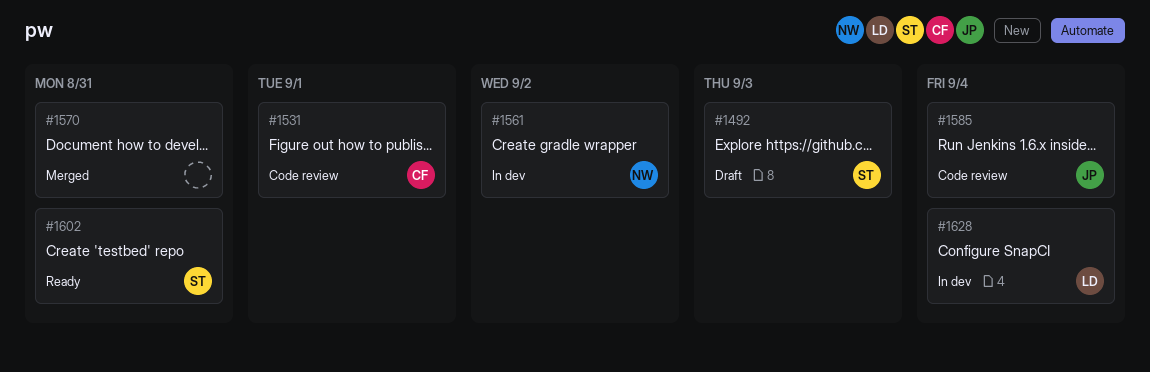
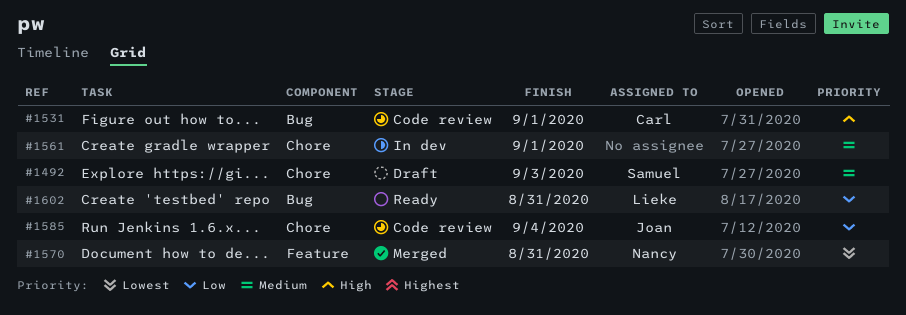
#1561, owner: Nancy -> none
#1561, due: Sep 2 -> Sep 1
#1570, owner: none -> Nancy
#1602, owner: Samuel -> Lieke
#1628: present -> none

